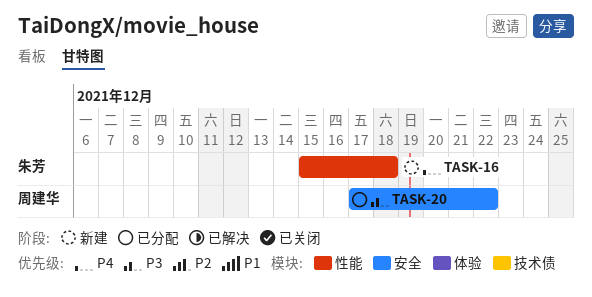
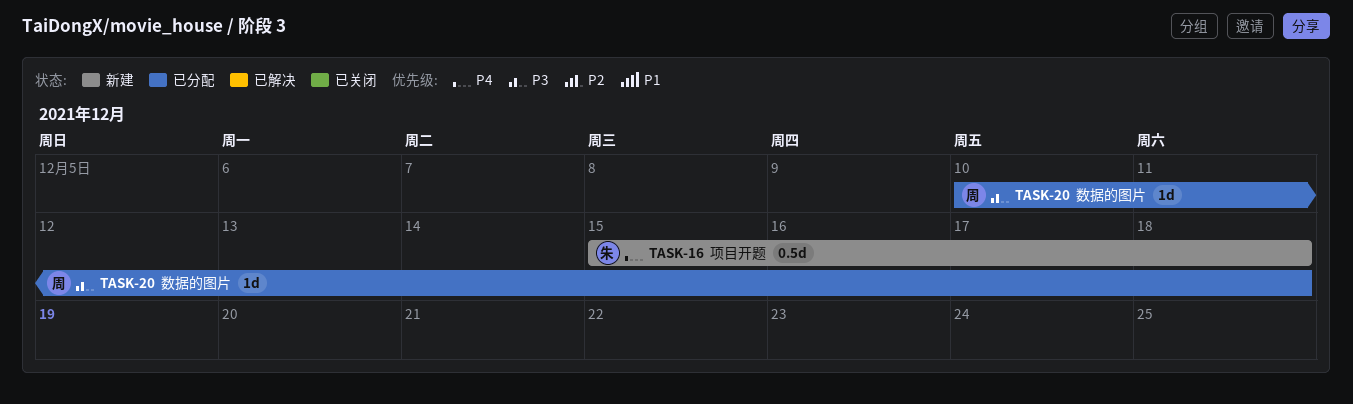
TASK-20, start: Dec 17 -> Dec 10
TASK-20, due: Dec 22 -> Dec 18

